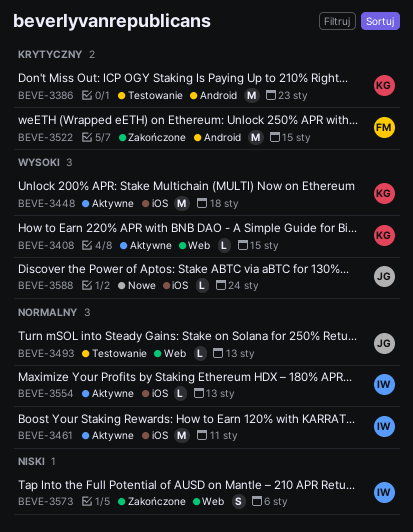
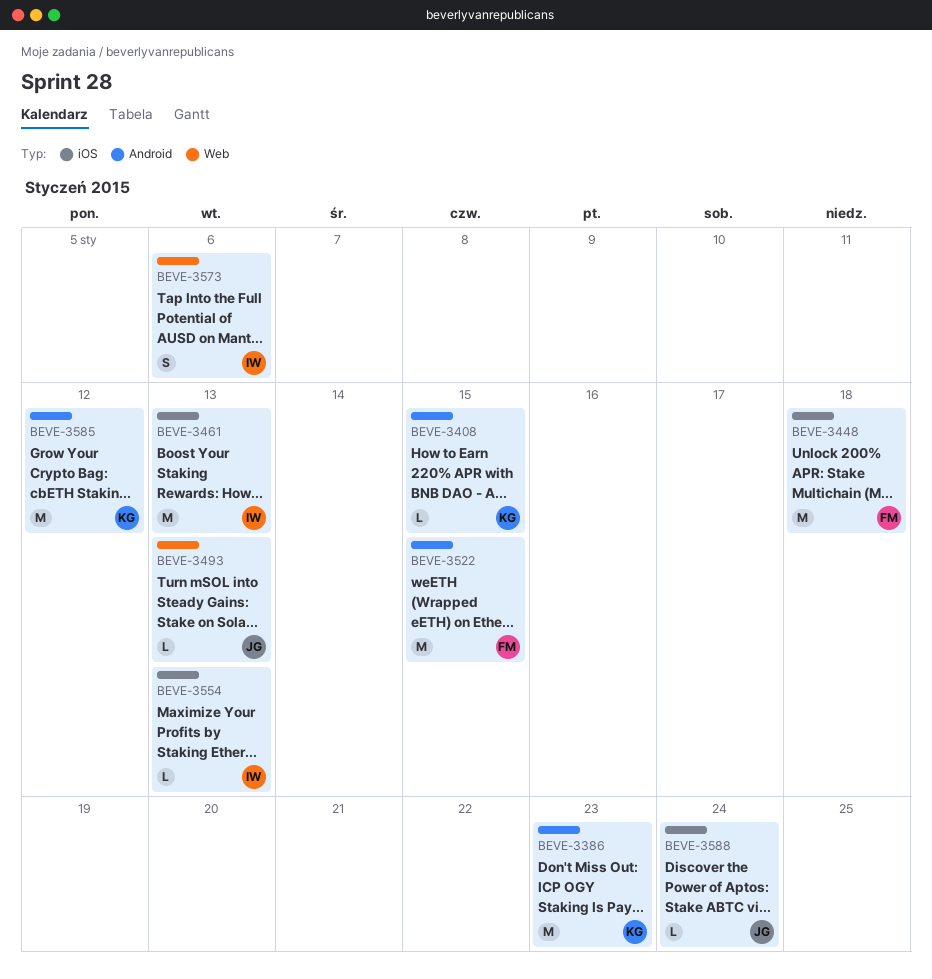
BEVE-3408, label: Web -> Android
BEVE-3448, owner: KG -> FM
BEVE-3461, due: Jan 11 -> Jan 13
BEVE-3585: none -> present

